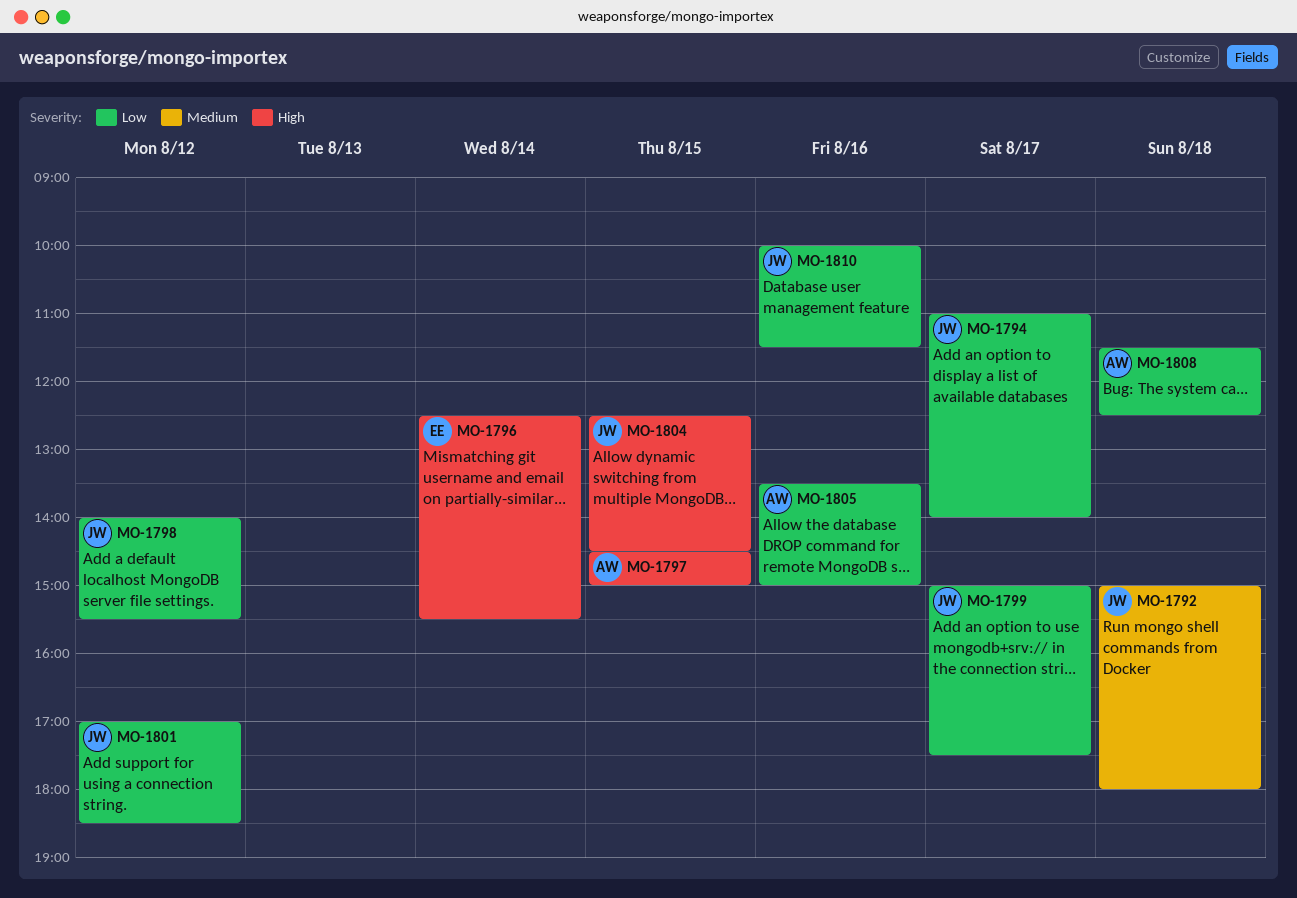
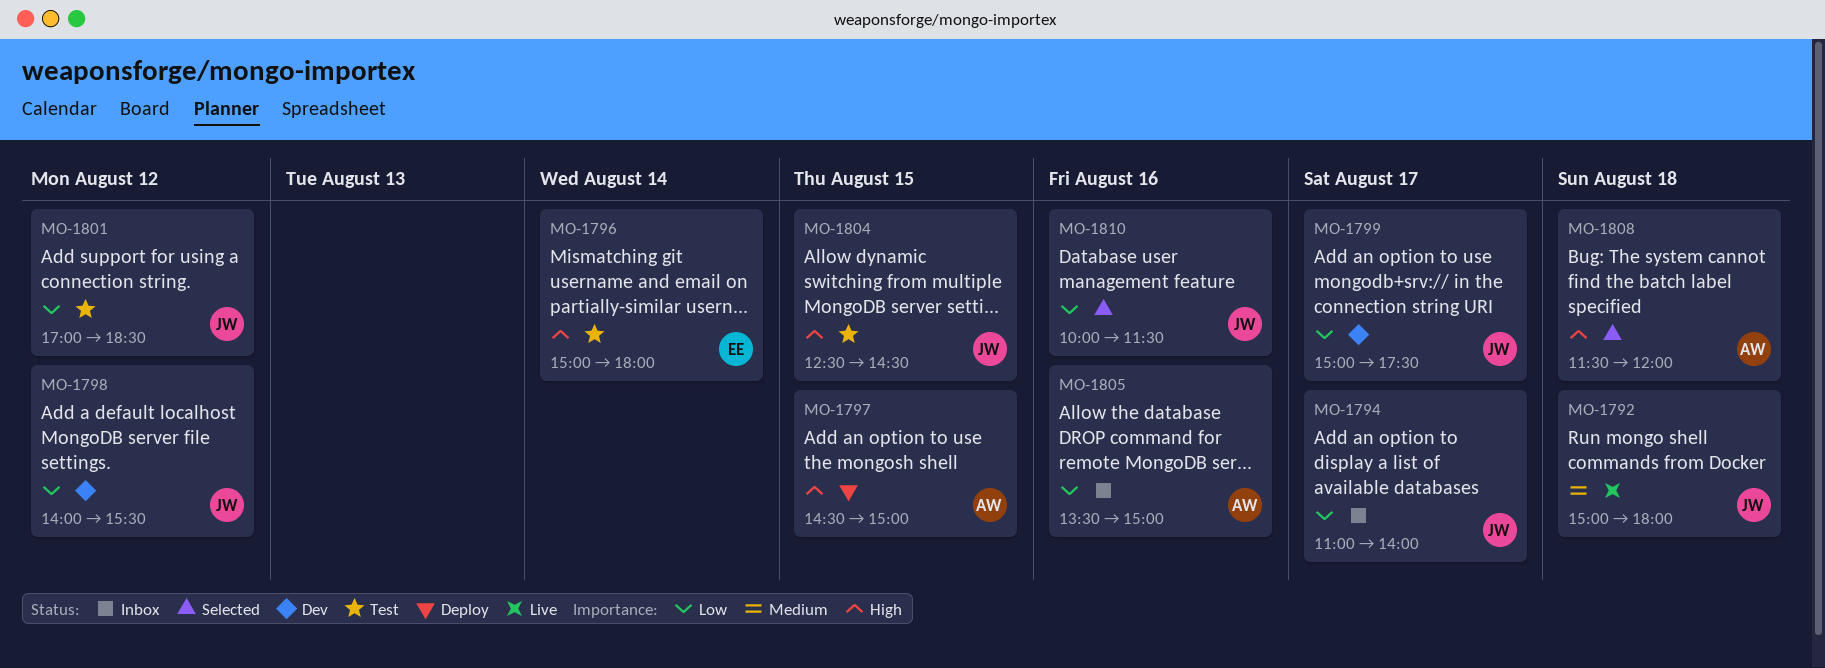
MO-1796, begins: 12:30 -> 15:00
MO-1796, ends: 15:30 -> 18:00
MO-1808, priority: Low -> High
MO-1808, ends: 12:30 -> 12:00

